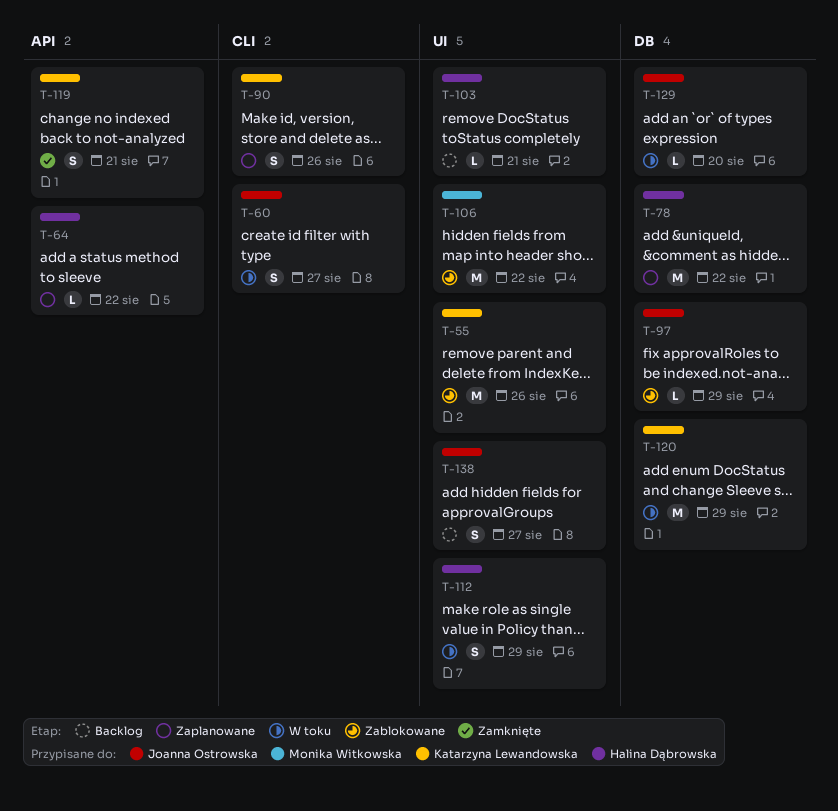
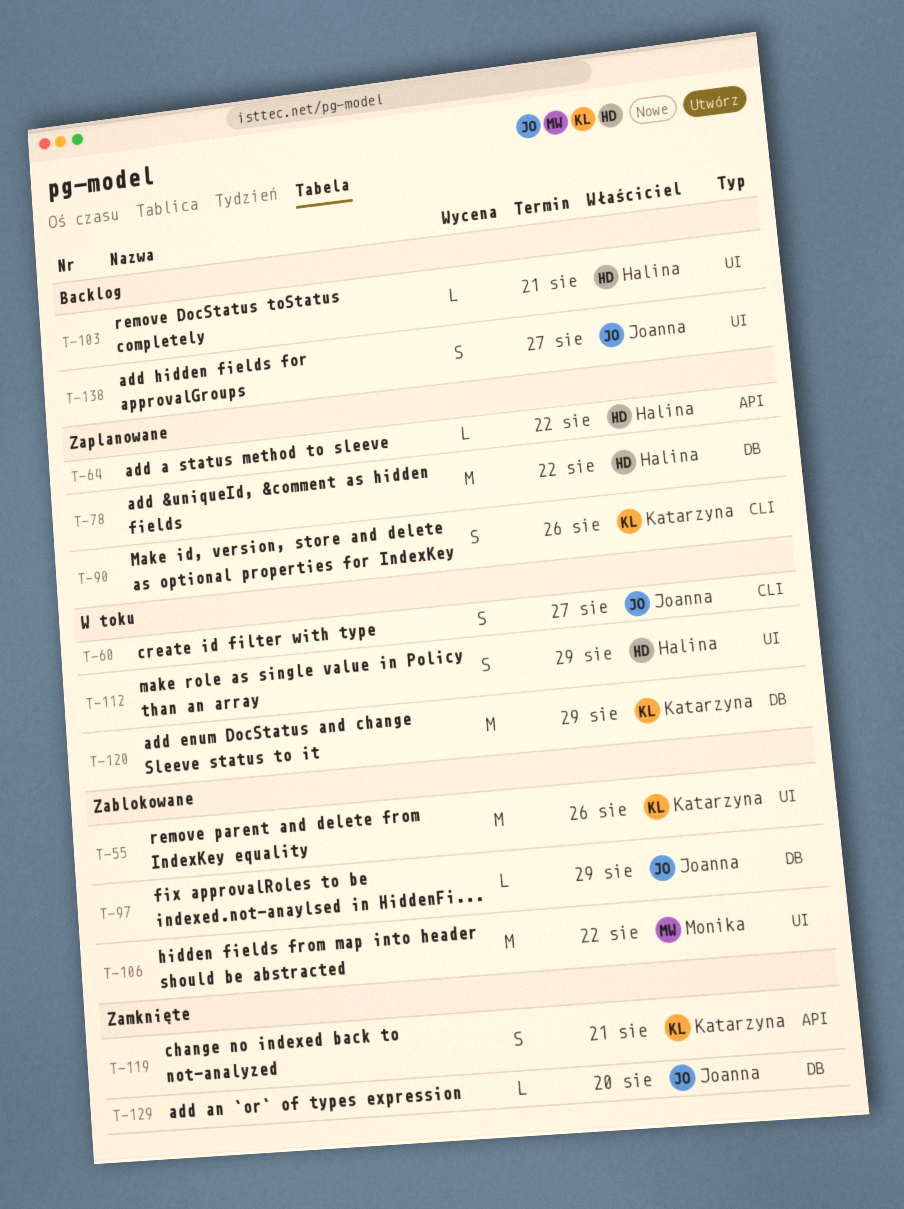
T-129, status: W toku -> Zamknięte

